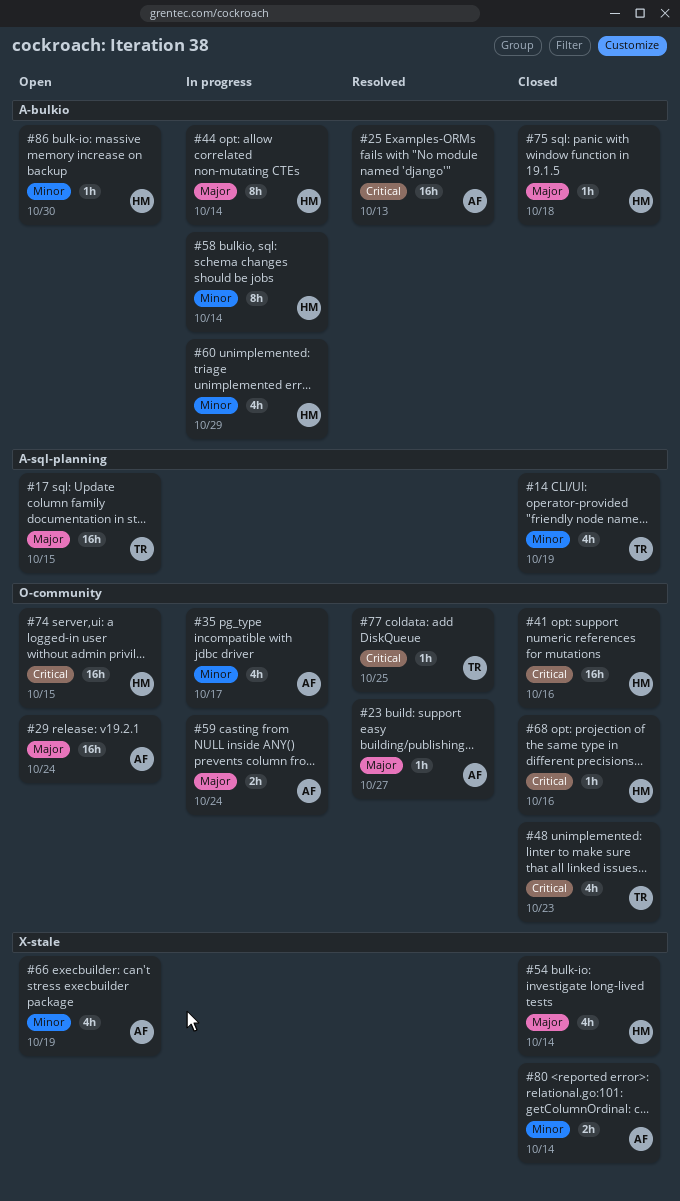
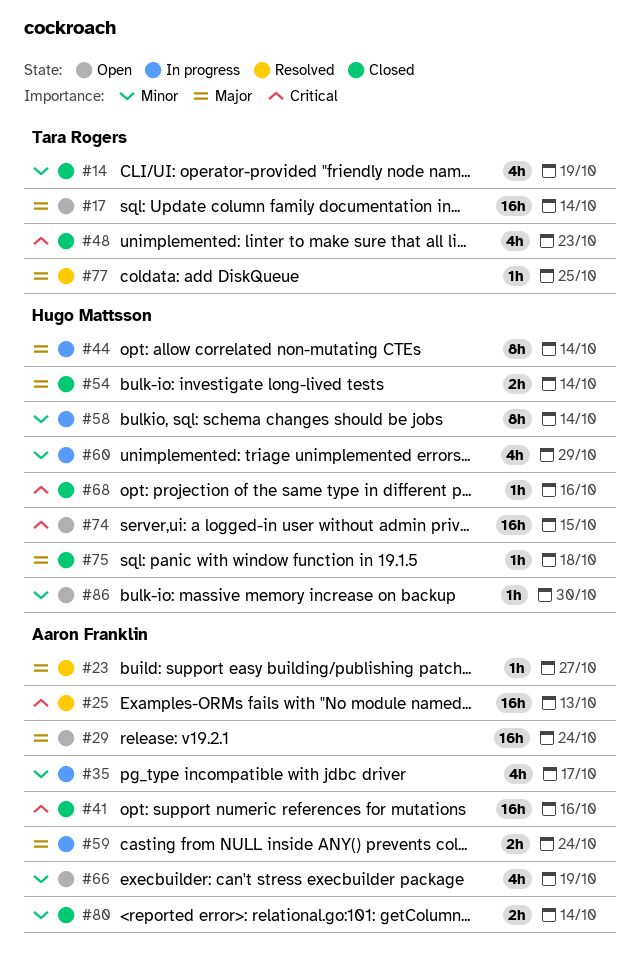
#17, due: Oct 15 -> Oct 14
#41, owner: Hugo Mattsson -> Aaron Franklin
#54, estimate: 4h -> 2h
#77, priority: Critical -> Major

